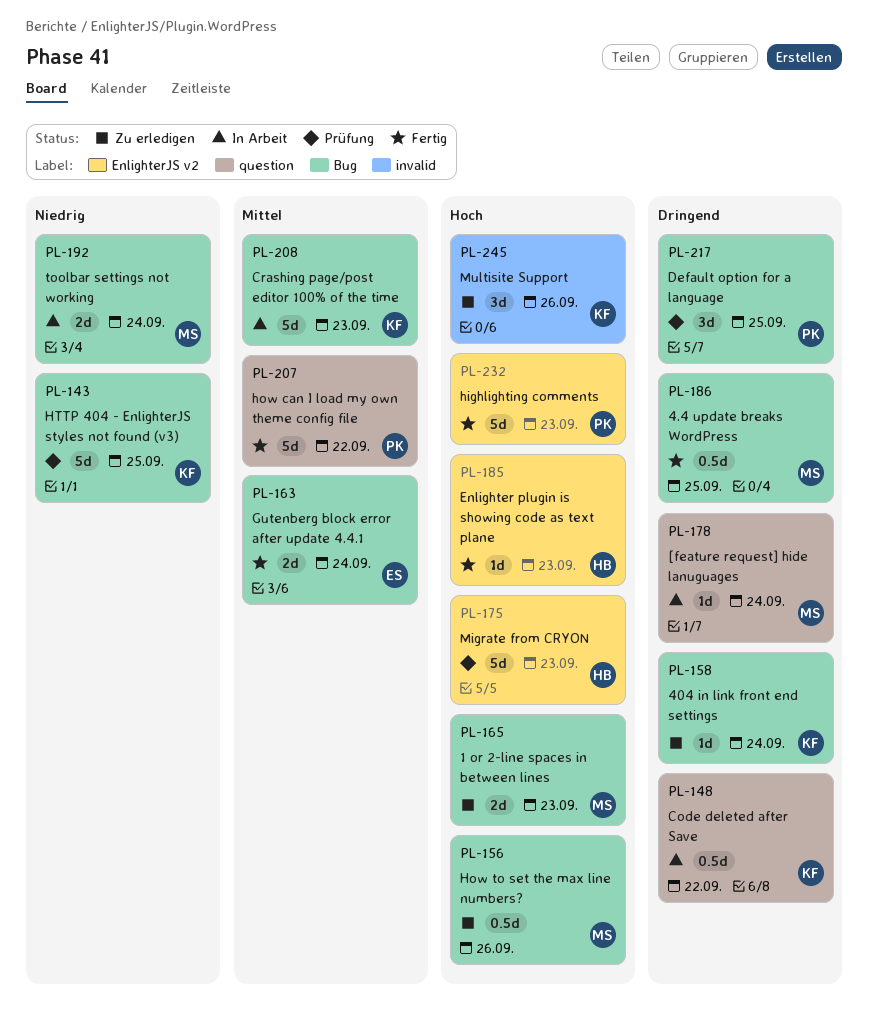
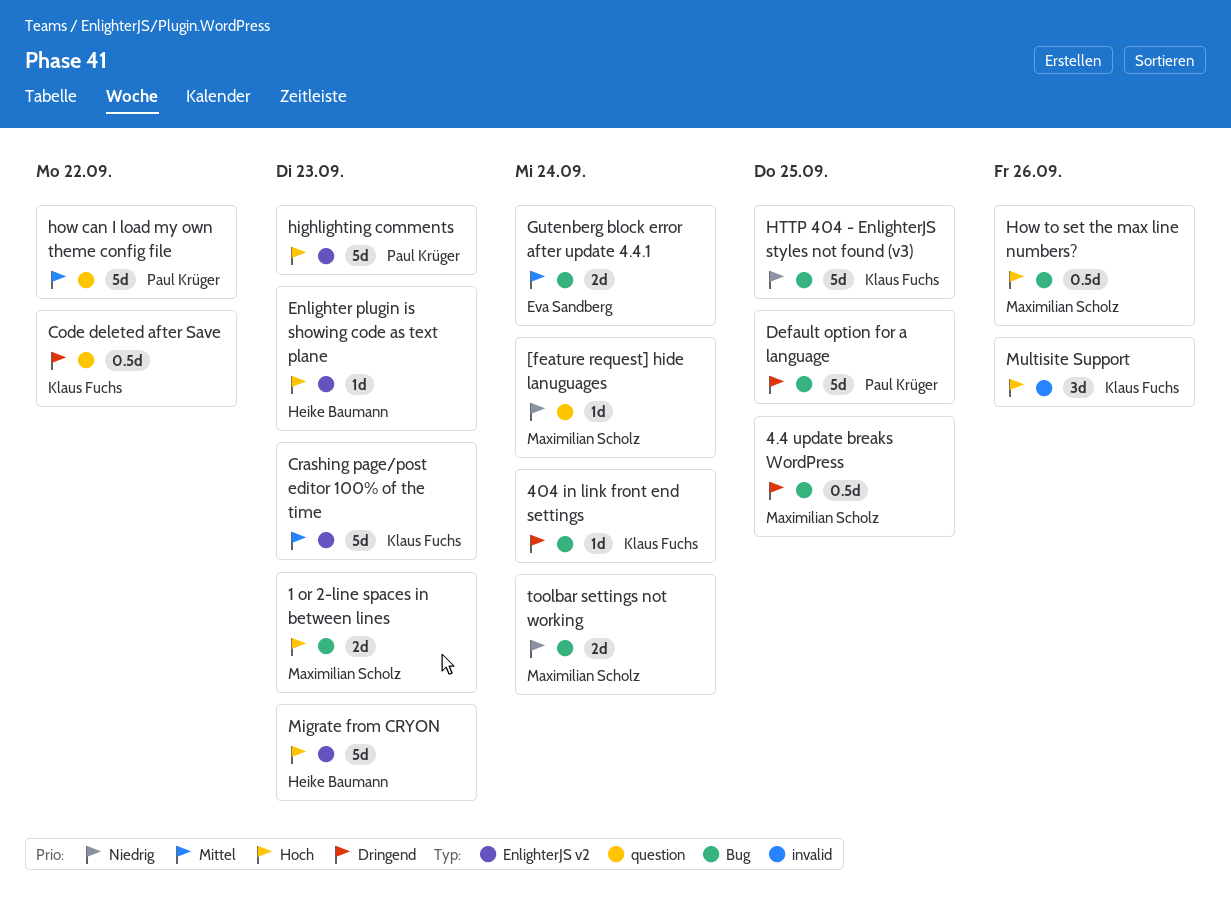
[feature request] hide lanuguages, priority: Dringend -> Niedrig
Crashing page/post editor 100% of the time, label: Bug -> EnlighterJS v2
Default option for a language, estimate: 3d -> 5d

